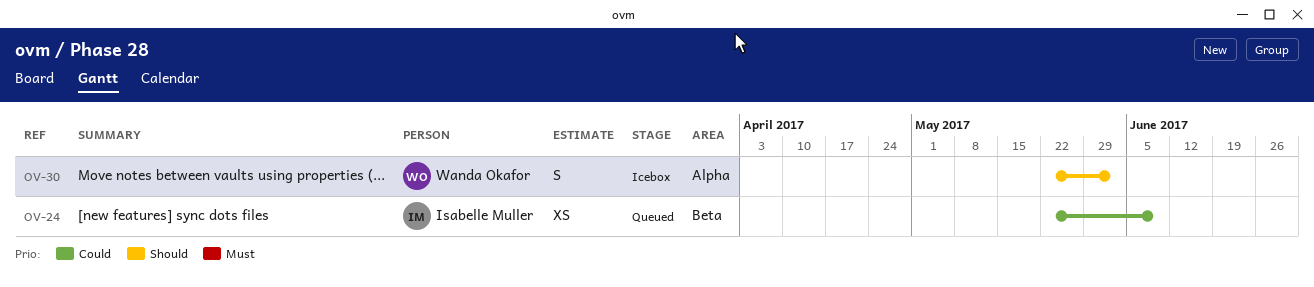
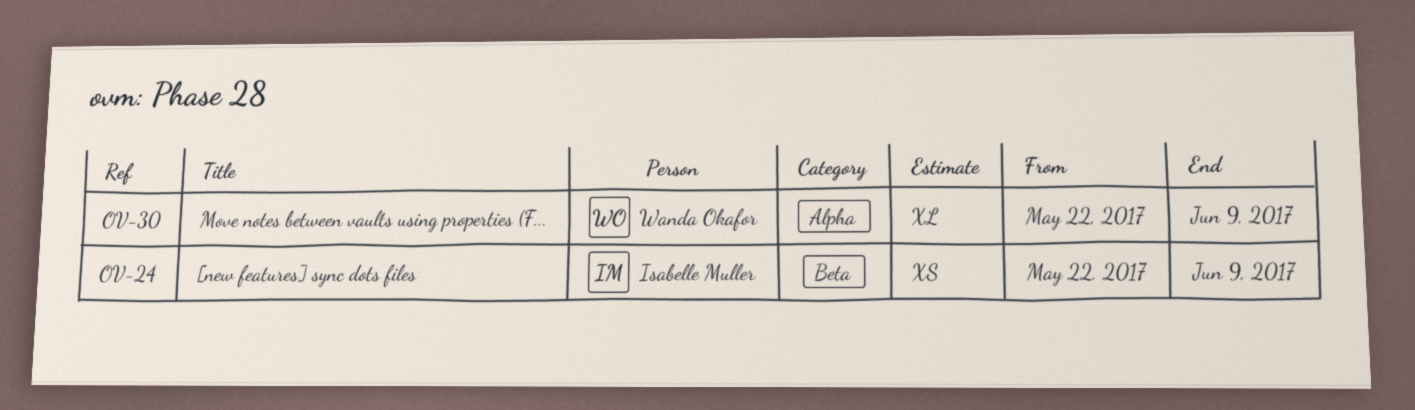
OV-30, estimate: S -> XL
OV-30, due: Jun 2 -> Jun 9

